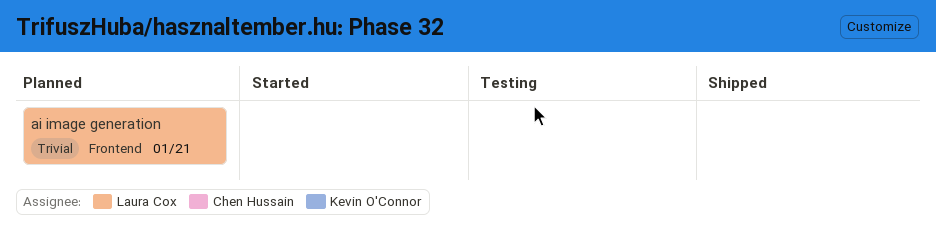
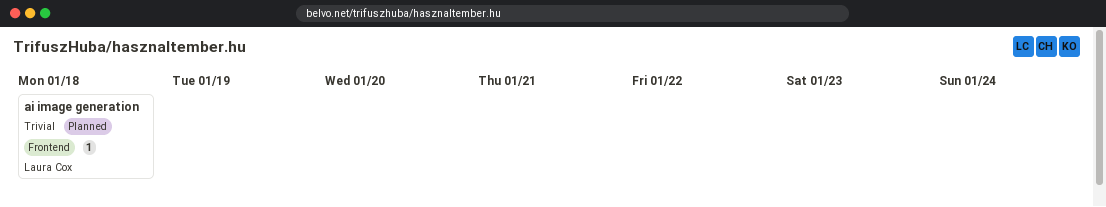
ai image generation, due: Jan 21 -> Jan 18

